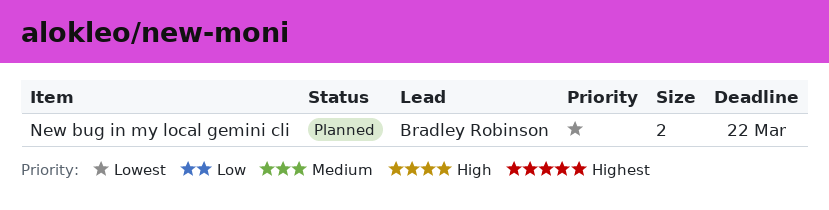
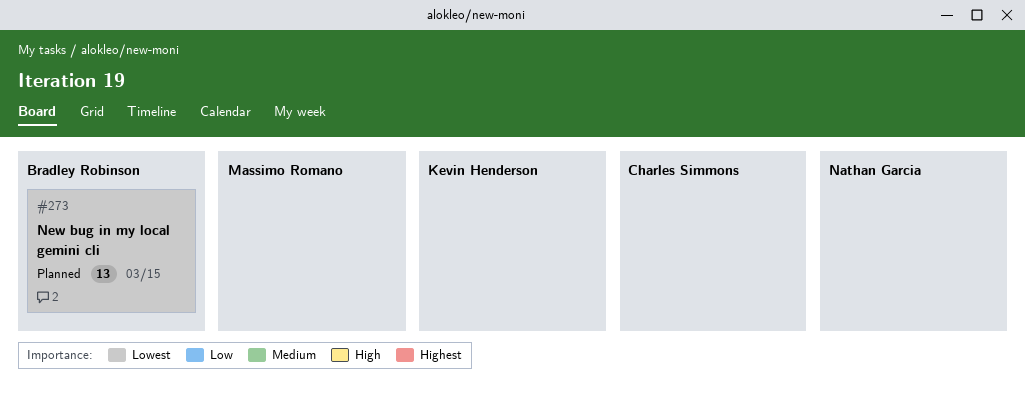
New bug in my local gemini cli, estimate: 2 -> 13
New bug in my local gemini cli, due: Mar 22 -> Mar 15

